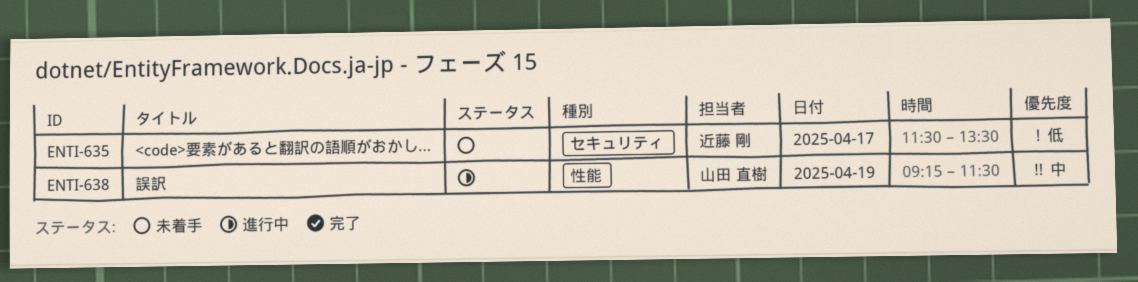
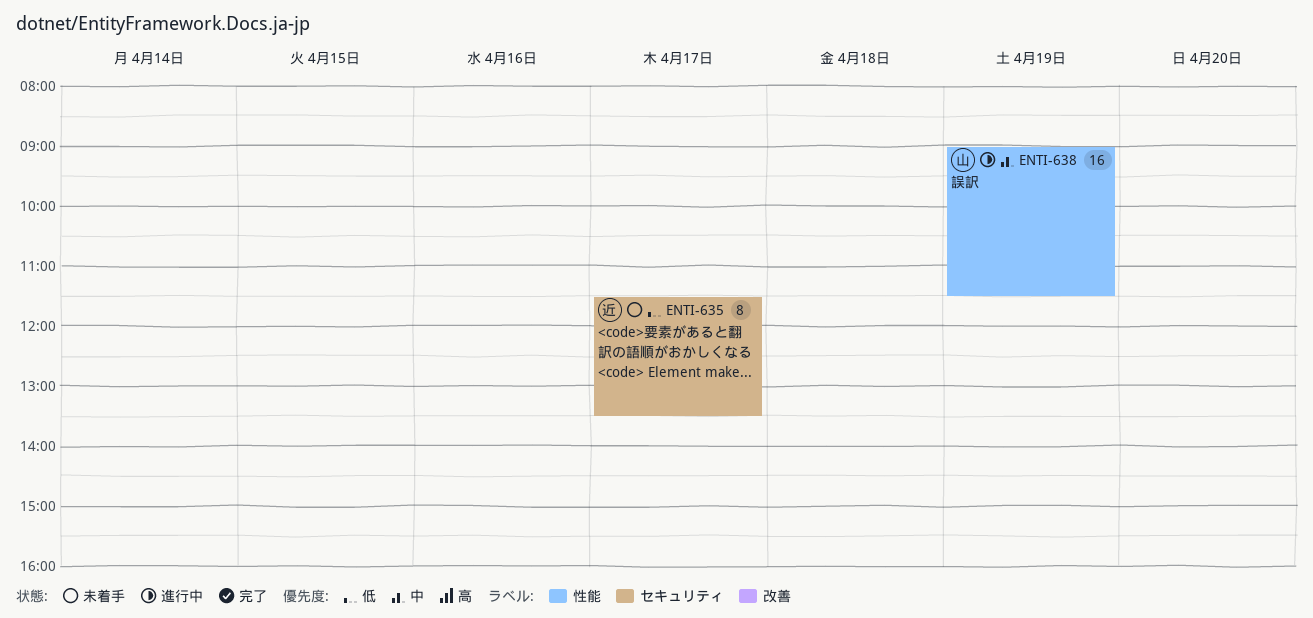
ENTI-638, begins: 09:15 -> 09:00

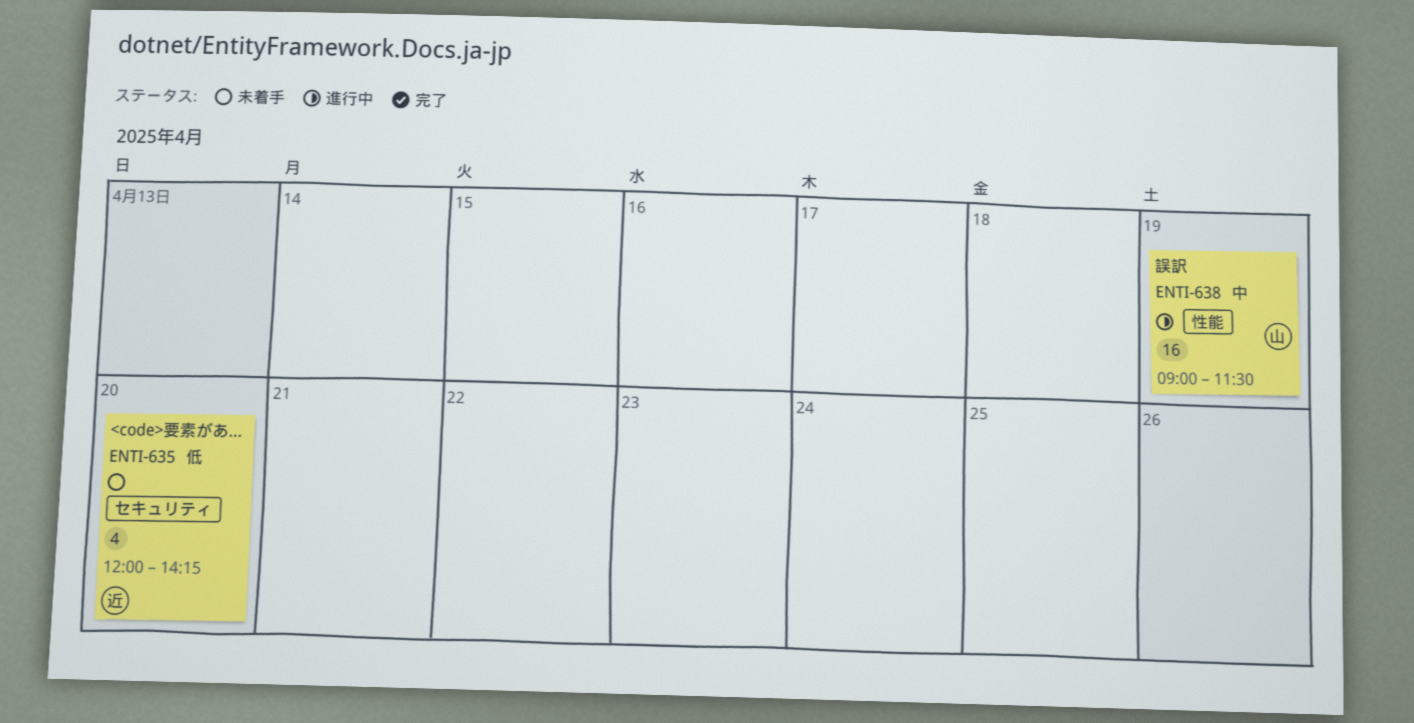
ENTI-635, estimate: 8 -> 4
ENTI-635, day: Apr 17 -> Apr 20
ENTI-635, begins: 11:30 -> 12:00
ENTI-635, ends: 13:30 -> 14:15

